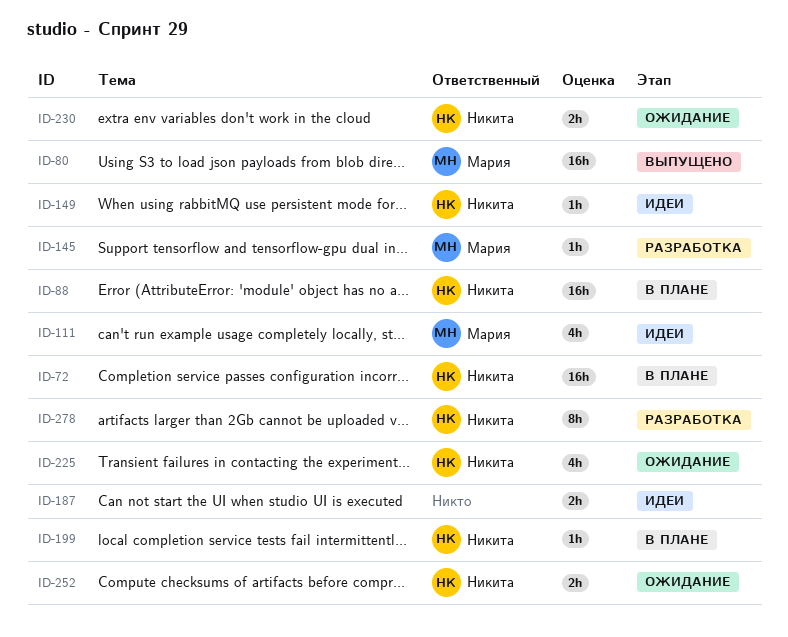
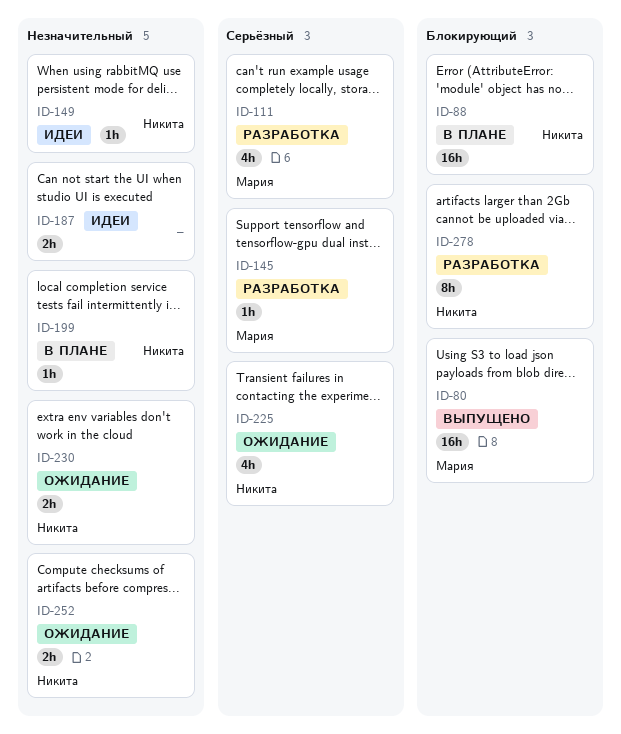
ID-72: present -> none
ID-111, status: Идеи -> Разработка

